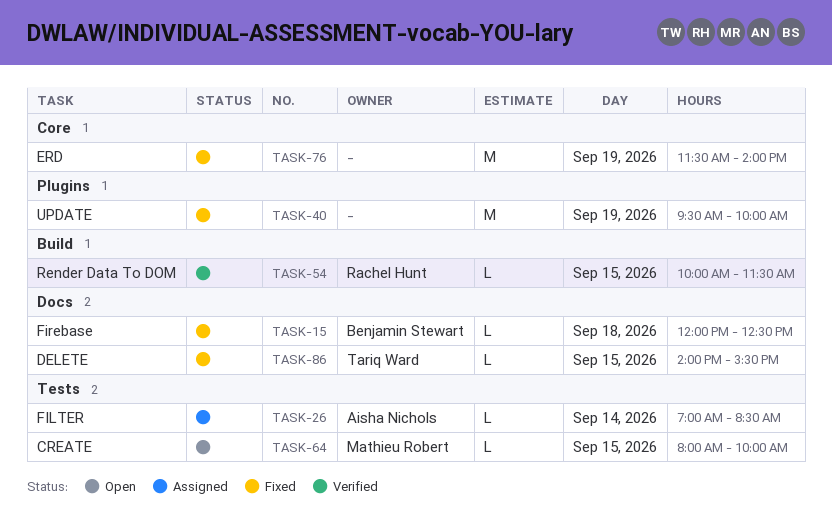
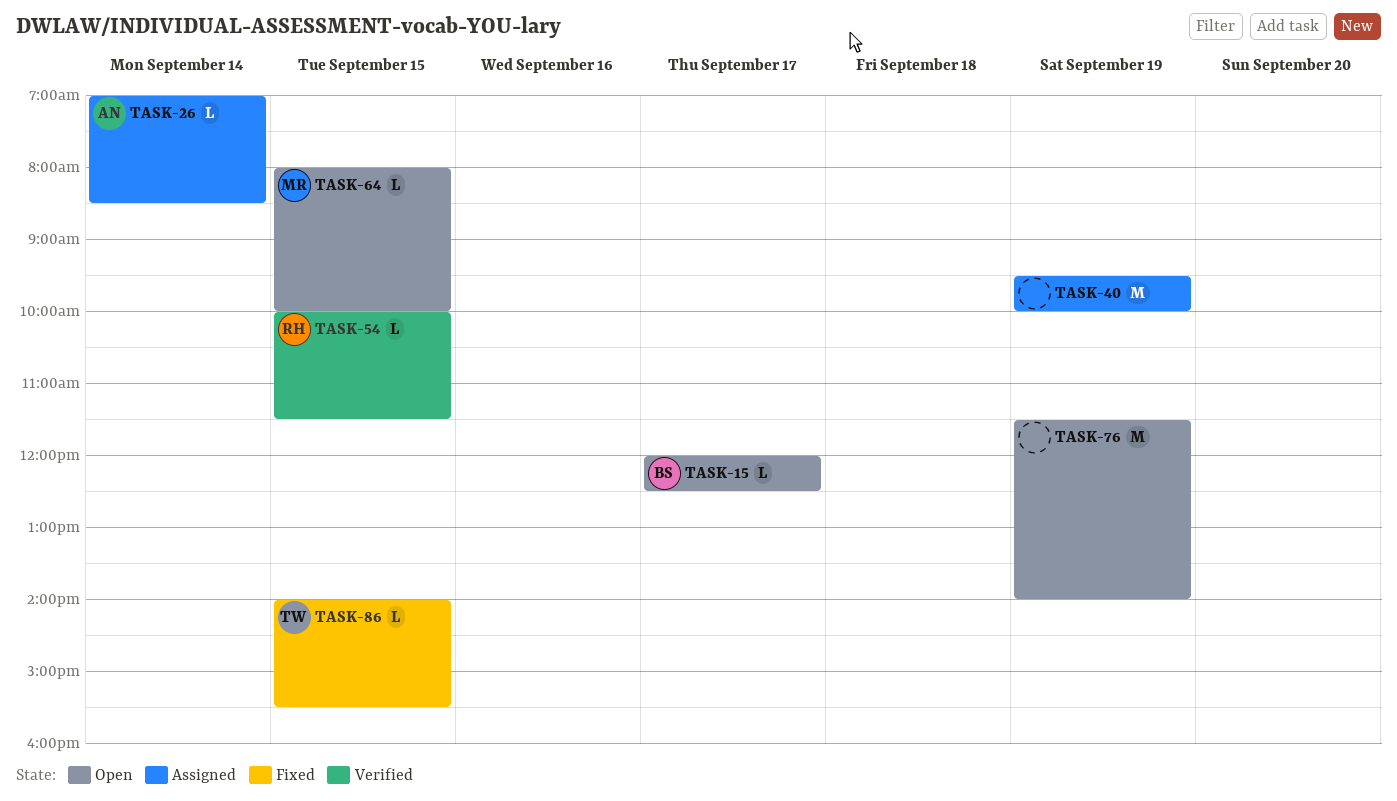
TASK-15, status: Fixed -> Open
TASK-15, day: Sep 18 -> Sep 17
TASK-40, status: Fixed -> Assigned
TASK-76, status: Fixed -> Open

